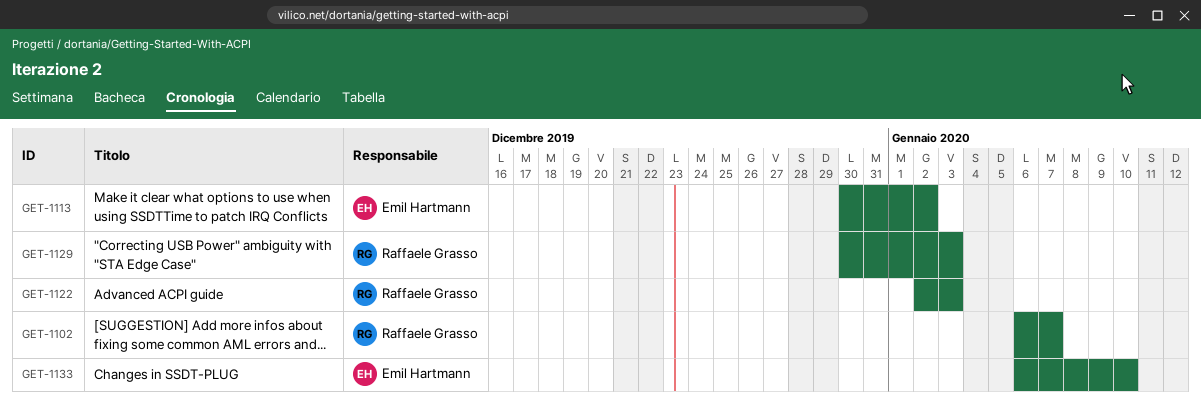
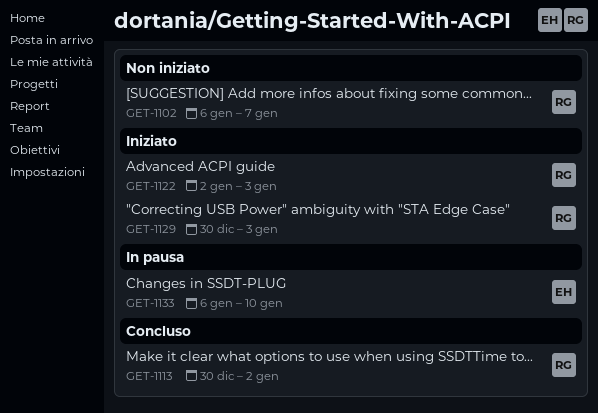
GET-1113, owner: Emil Hartmann -> Raffaele Grasso

